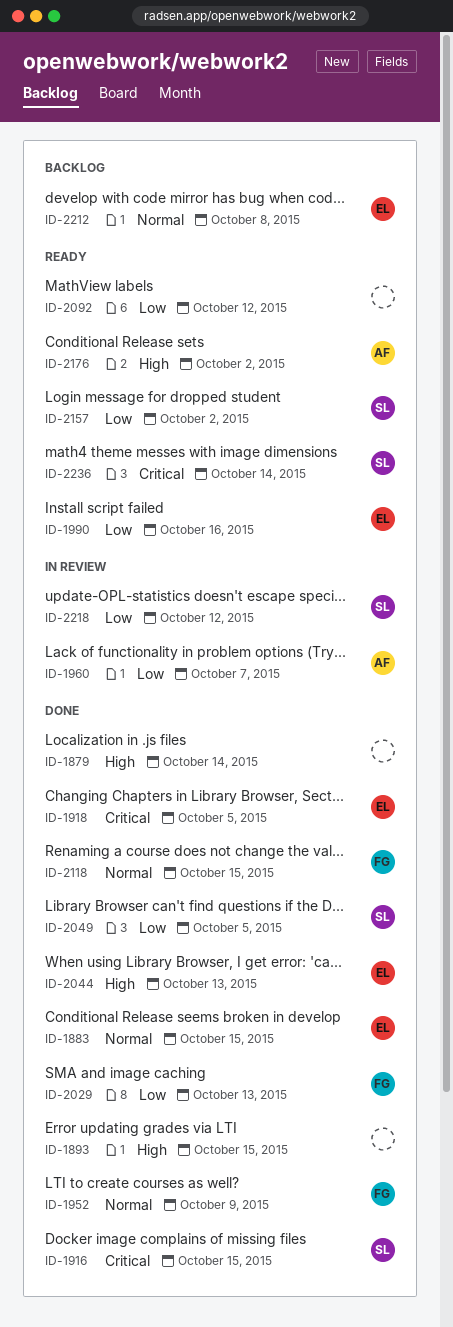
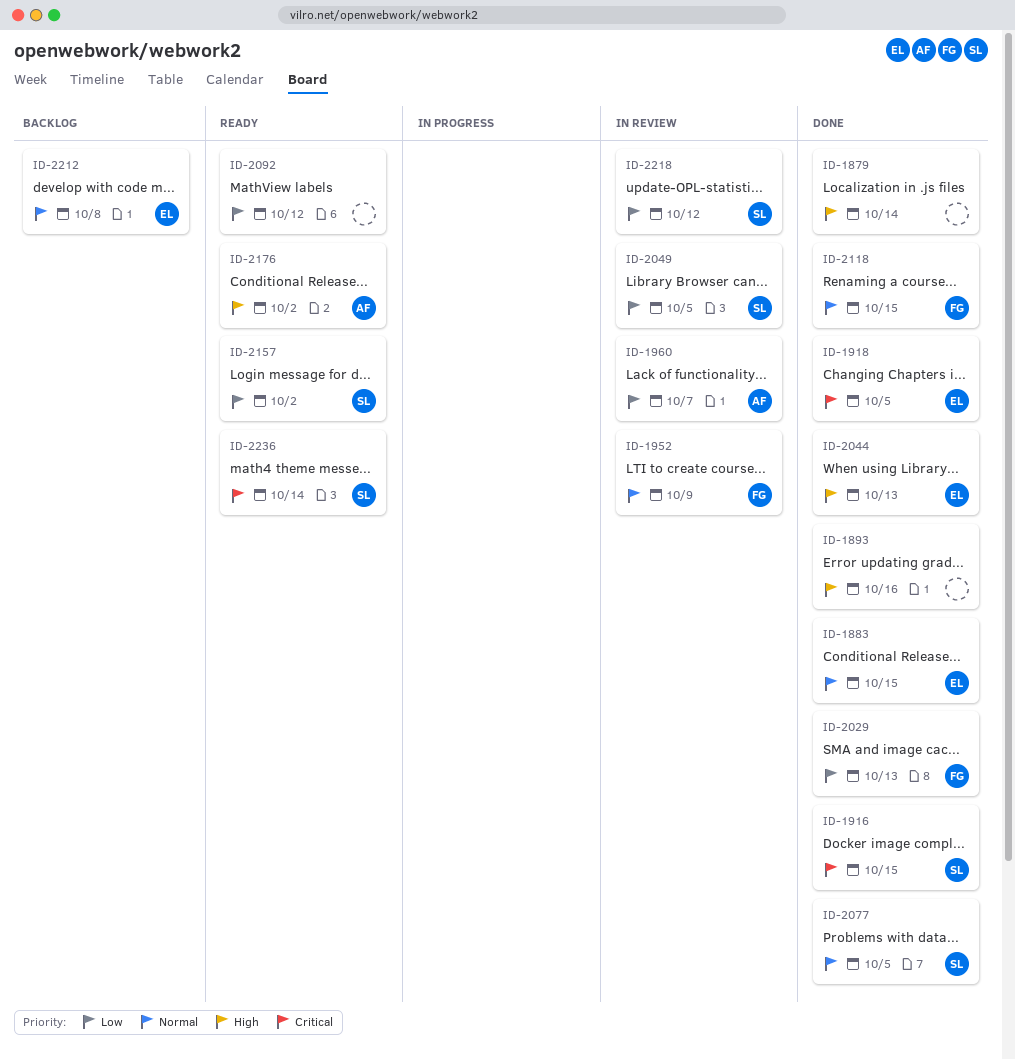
ID-1893, due: Oct 15 -> Oct 16
ID-1952, status: Done -> In review
ID-1990: present -> none
ID-2049, status: Done -> In review
ID-2077: none -> present

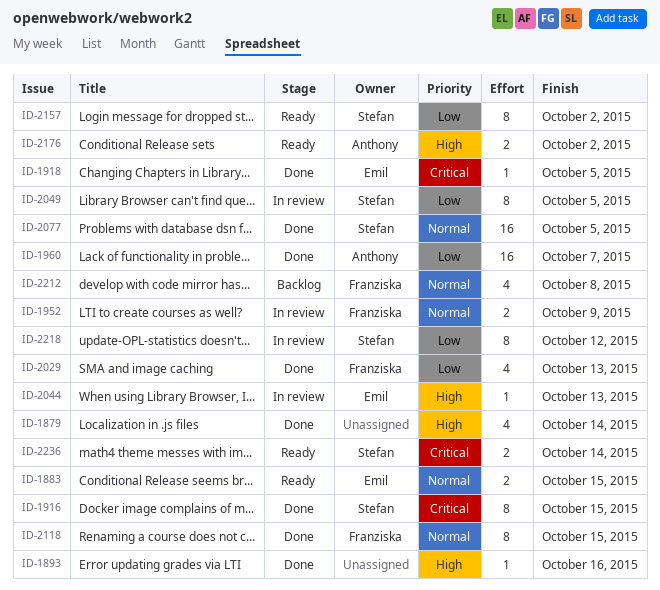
ID-1883, status: Done -> Ready
ID-1960, status: In review -> Done
ID-2044, status: Done -> In review
ID-2092: present -> none
ID-2212, owner: Emil -> Franziska

